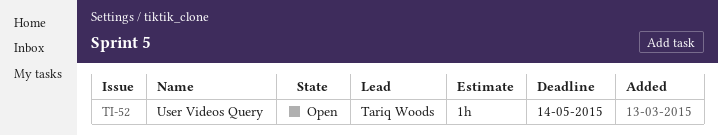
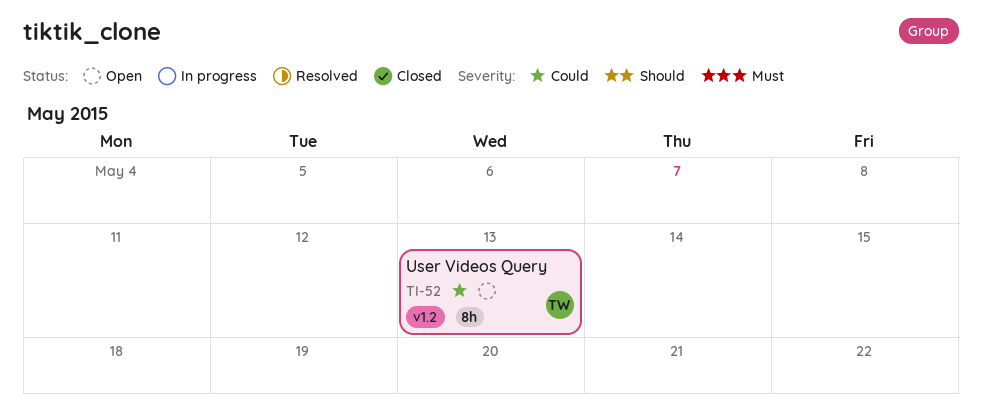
TI-52, estimate: 1h -> 8h
TI-52, due: May 14 -> May 13

